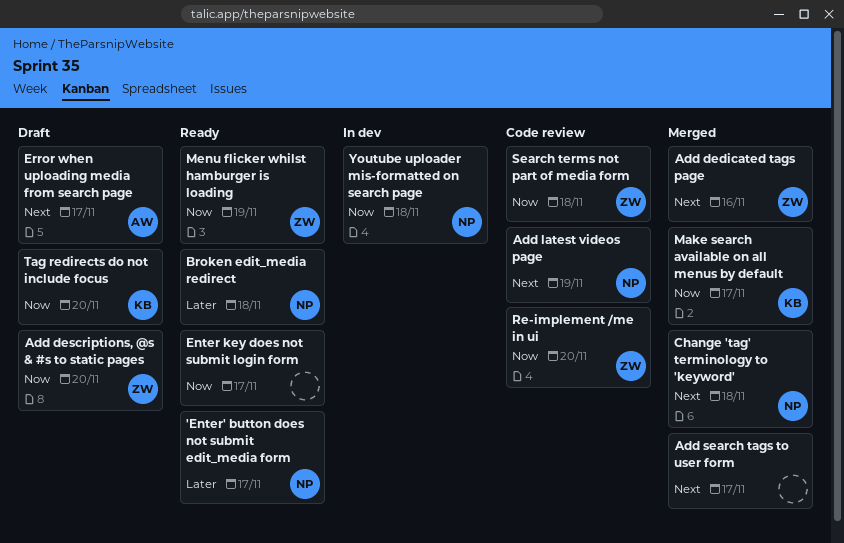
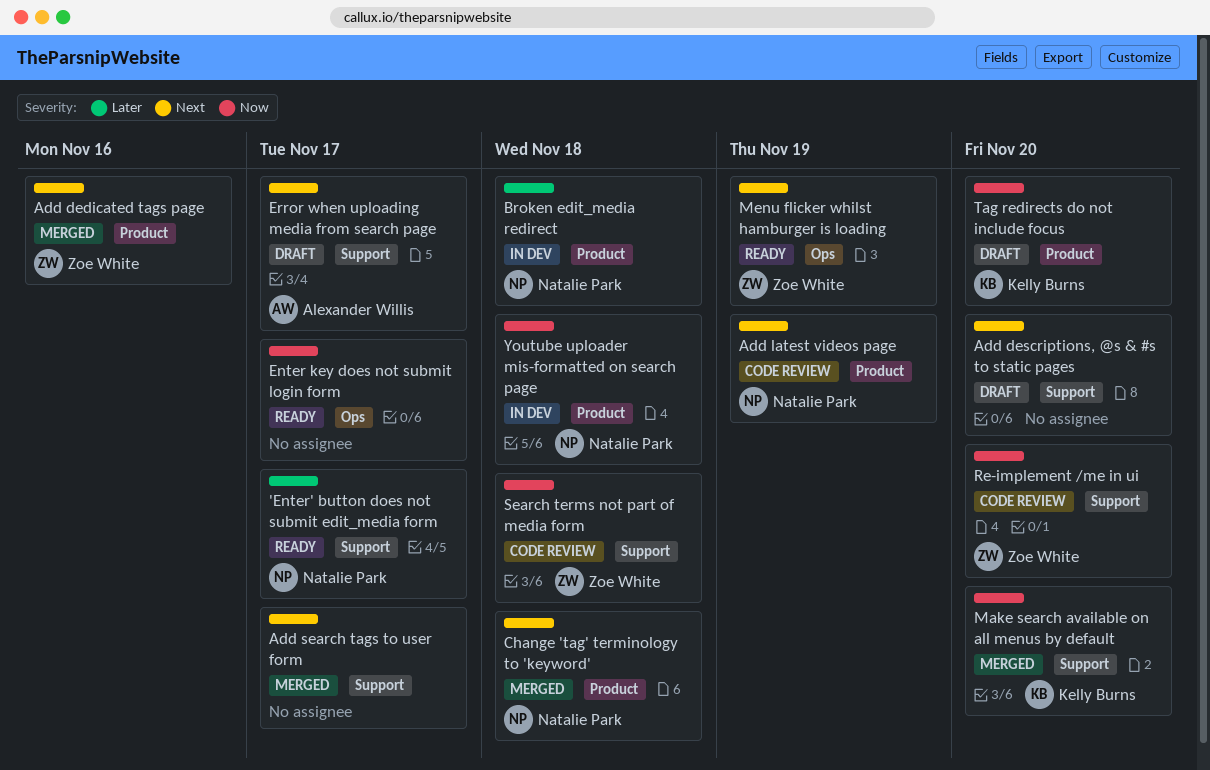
Add descriptions, @s & #s to static pages, owner: Zoe White -> none
Add descriptions, @s & #s to static pages, priority: Now -> Next
Broken edit_media redirect, status: Ready -> In dev
Make search available on all menus by default, due: Nov 17 -> Nov 20
Menu flicker whilst hamburger is loading, priority: Now -> Next

